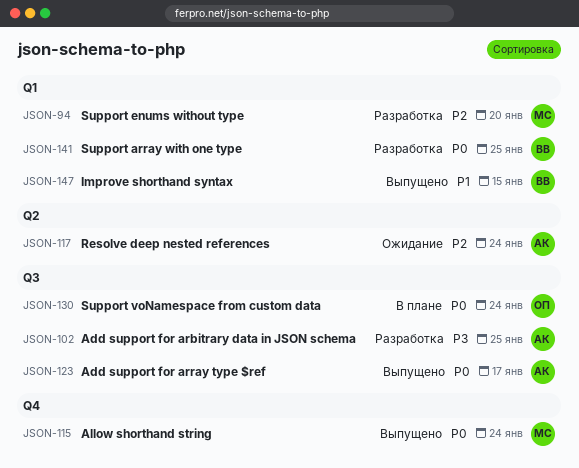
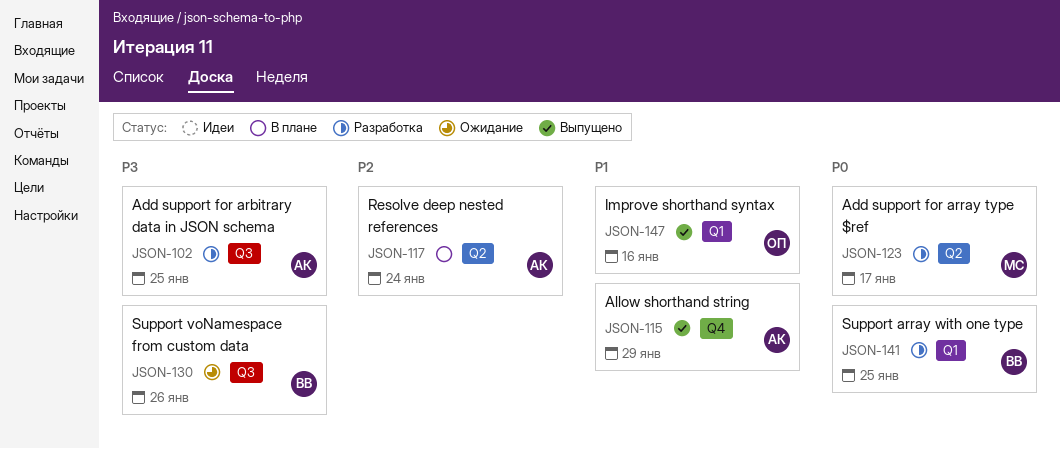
JSON-94: present -> none
JSON-115, owner: МС -> АК
JSON-115, priority: P0 -> P1
JSON-115, due: Jan 24 -> Jan 29
JSON-117, status: Ожидание -> В плане
JSON-123, status: Выпущено -> Разработка
JSON-123, owner: АК -> МС
JSON-123, label: Q3 -> Q2
JSON-130, status: В плане -> Ожидание
JSON-130, owner: ОП -> ВВ
JSON-130, priority: P0 -> P3
JSON-130, due: Jan 24 -> Jan 26
JSON-147, owner: ВВ -> ОП
JSON-147, due: Jan 15 -> Jan 16

